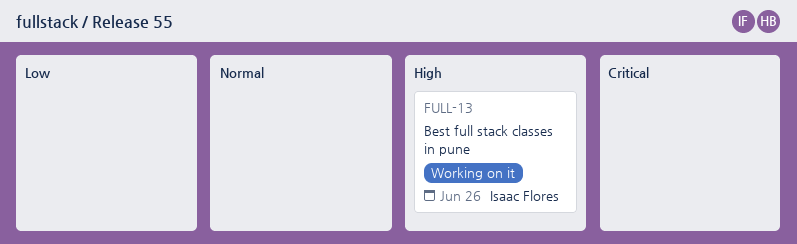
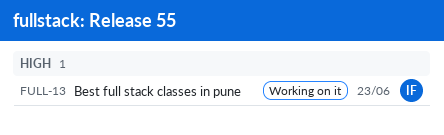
FULL-13, due: Jun 26 -> Jun 23

